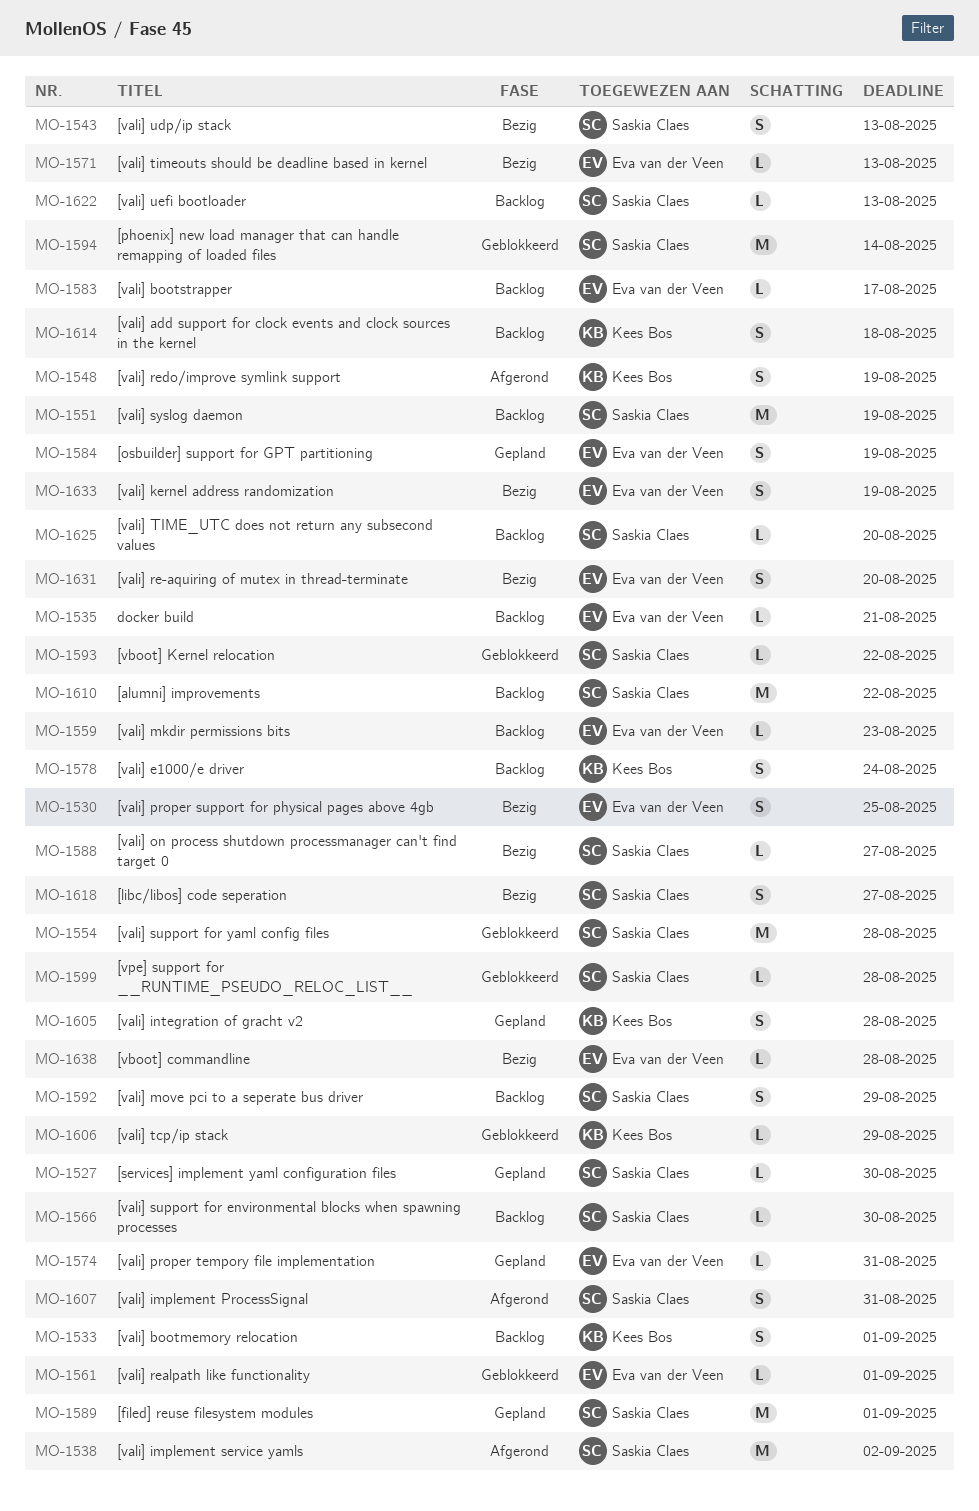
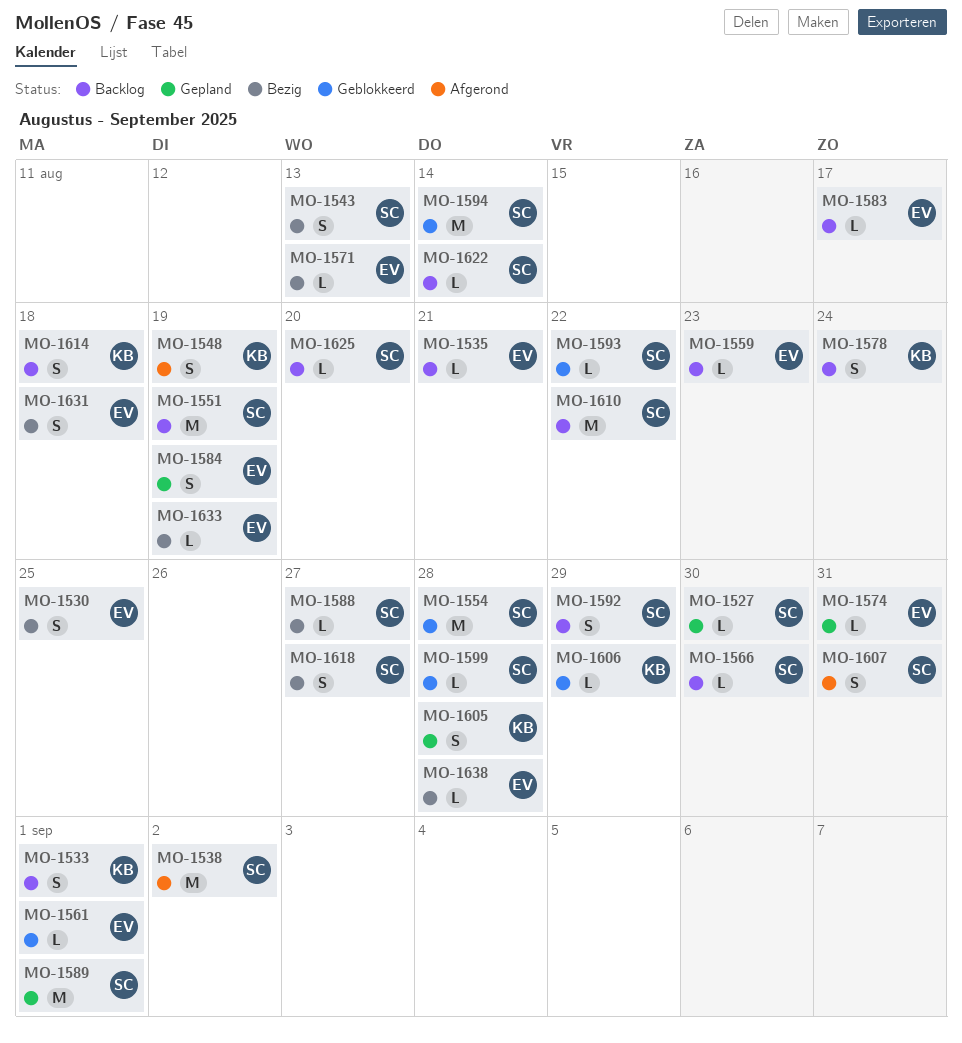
MO-1622, due: Aug 13 -> Aug 14
MO-1631, due: Aug 20 -> Aug 18
MO-1633, estimate: S -> L

